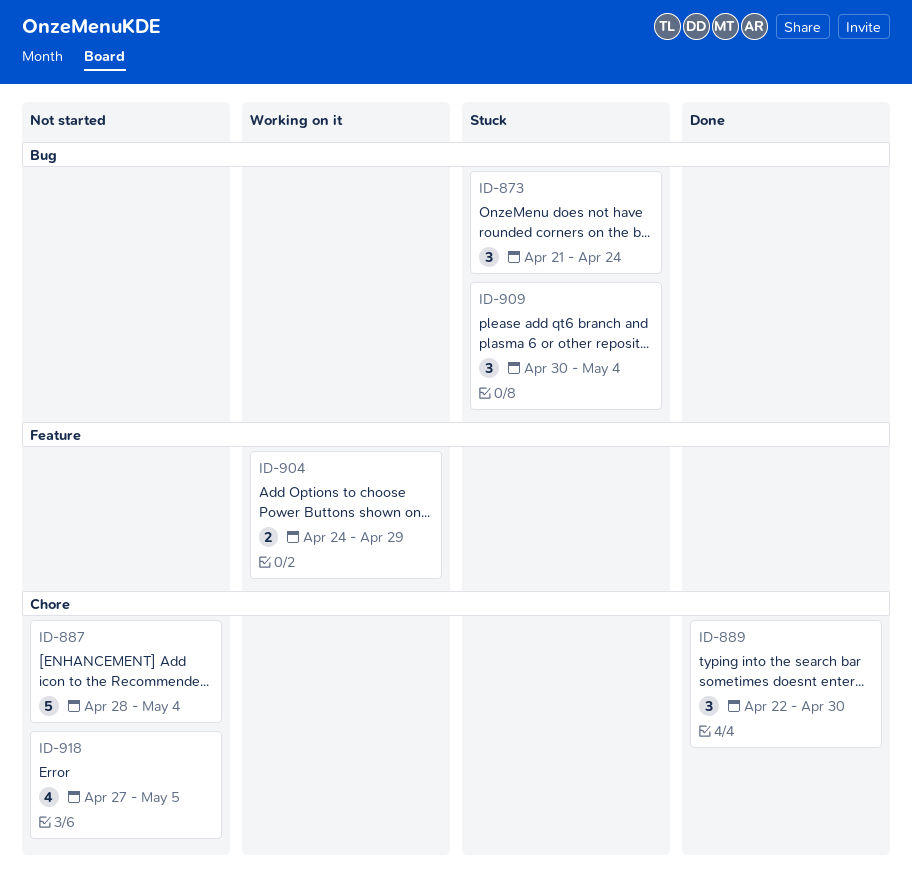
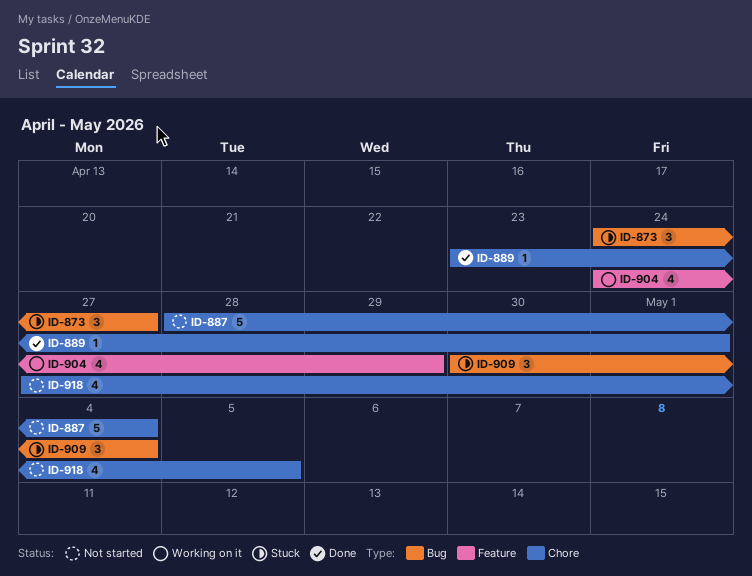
ID-873, start: Apr 21 -> Apr 24
ID-873, due: Apr 24 -> Apr 27
ID-889, estimate: 3 -> 1
ID-889, start: Apr 22 -> Apr 23
ID-889, due: Apr 30 -> May 1
ID-904, estimate: 2 -> 4

